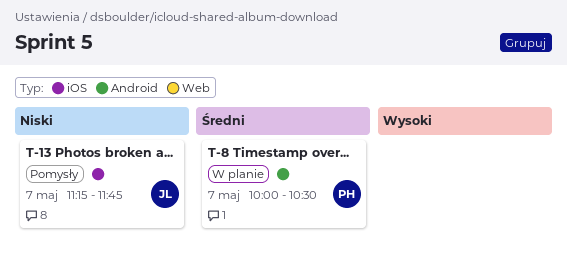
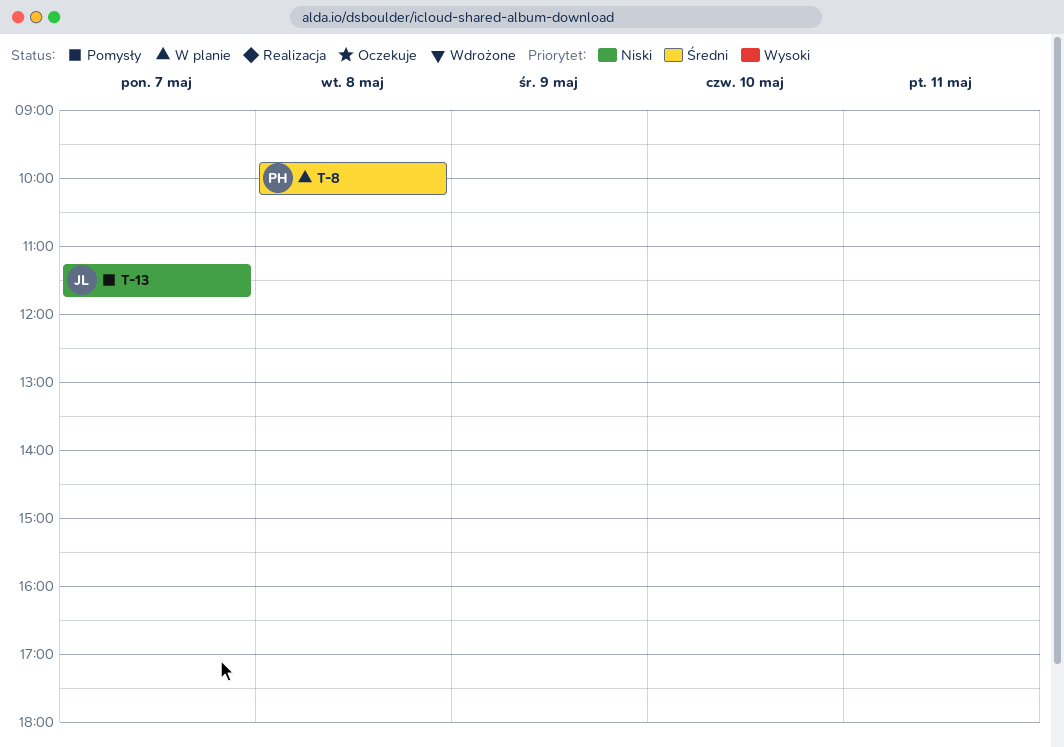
T-8, day: May 7 -> May 8
T-8, begins: 10:00 -> 09:45
T-8, ends: 10:30 -> 10:15

